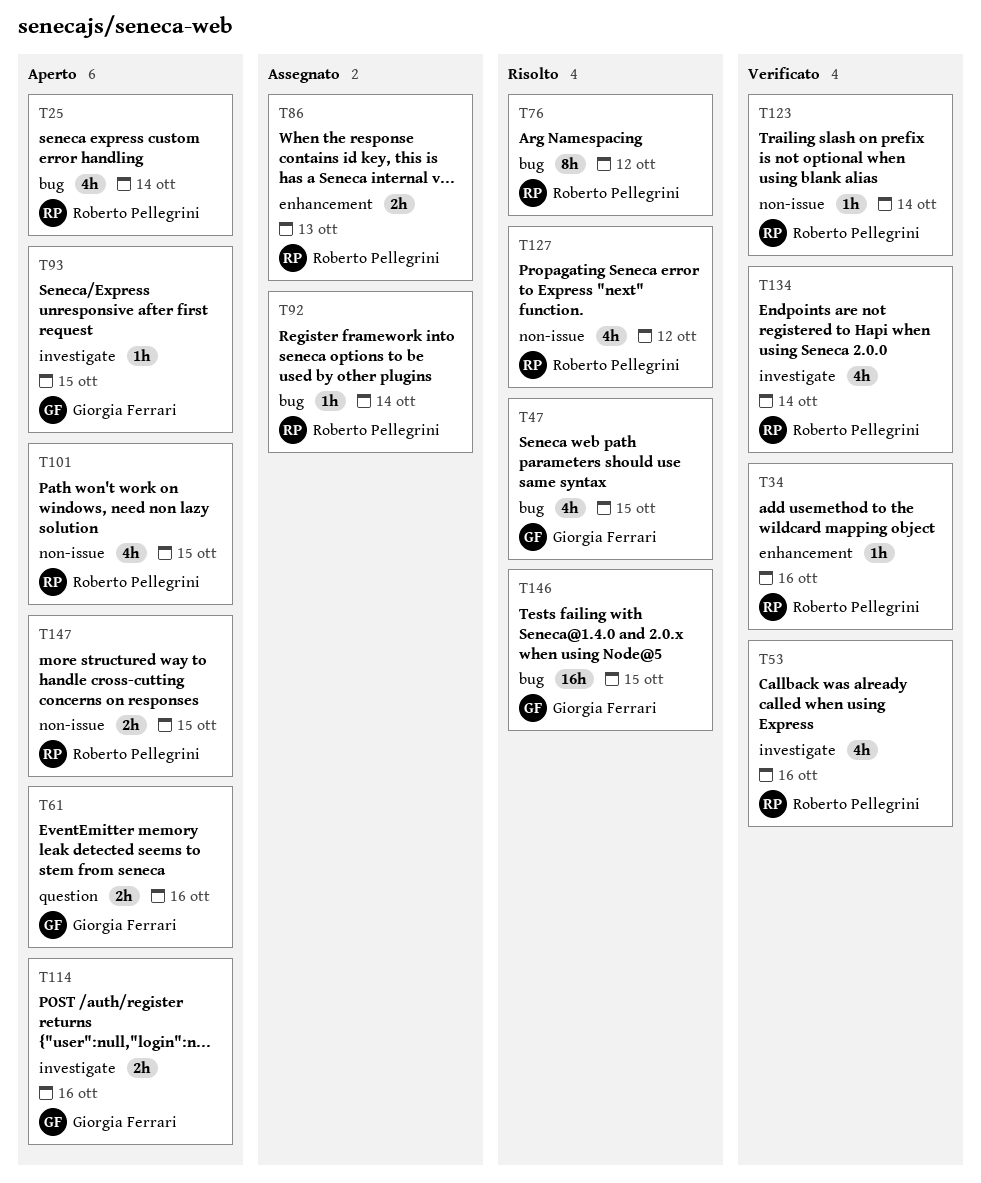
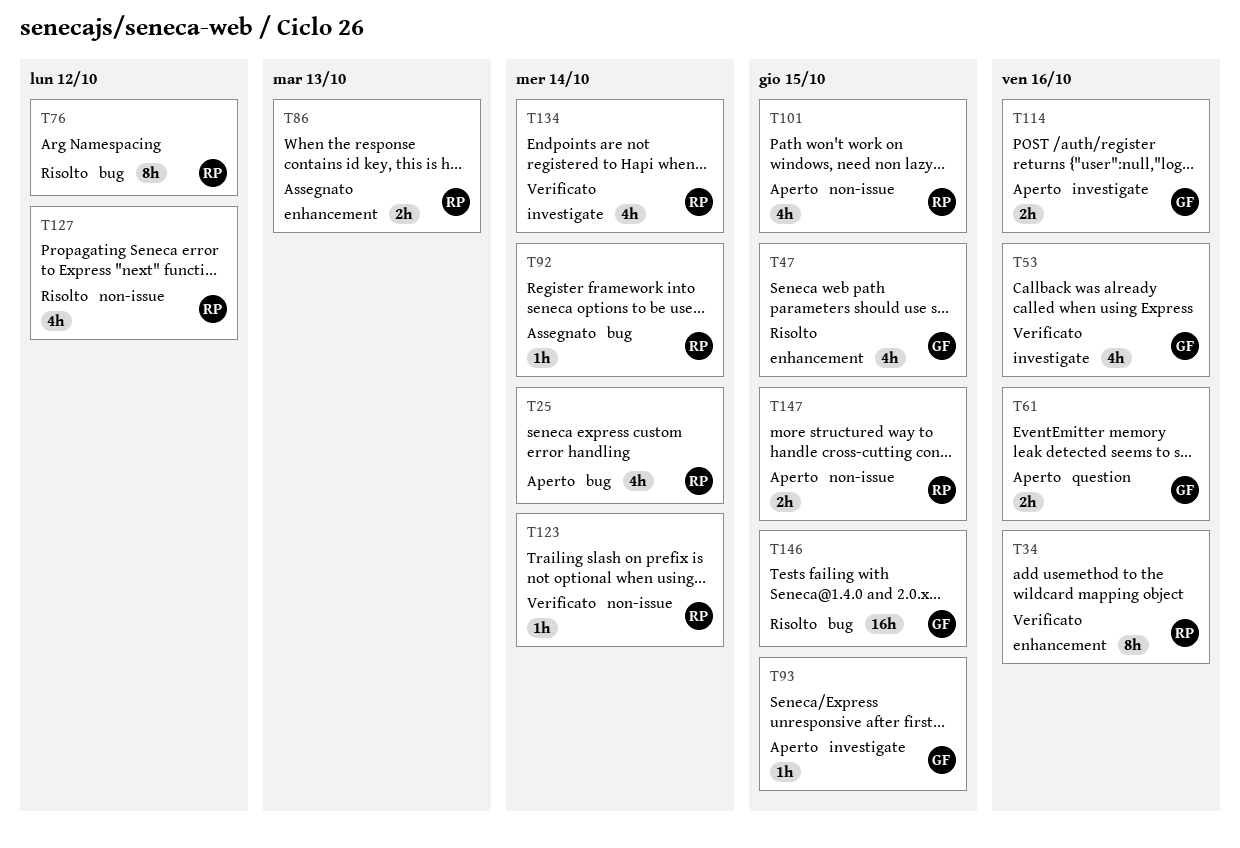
T34, estimate: 1h -> 8h
T47, label: bug -> enhancement
T53, owner: Roberto Pellegrini -> Giorgia Ferrari

